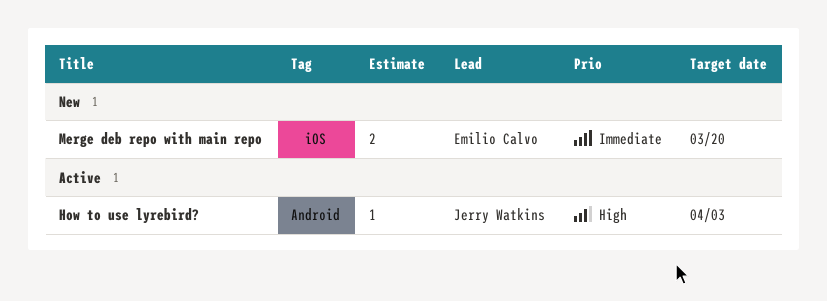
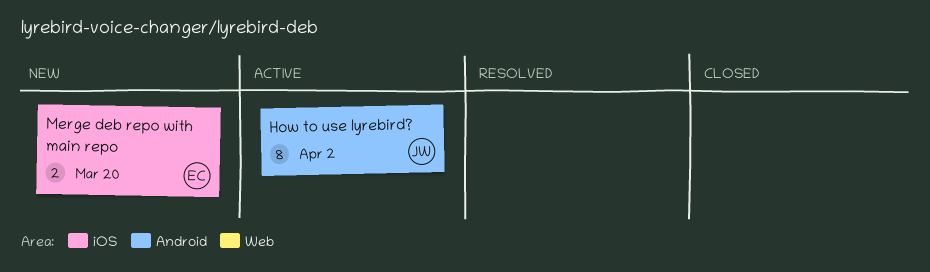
How to use lyrebird?, estimate: 1 -> 8
How to use lyrebird?, due: Apr 3 -> Apr 2

